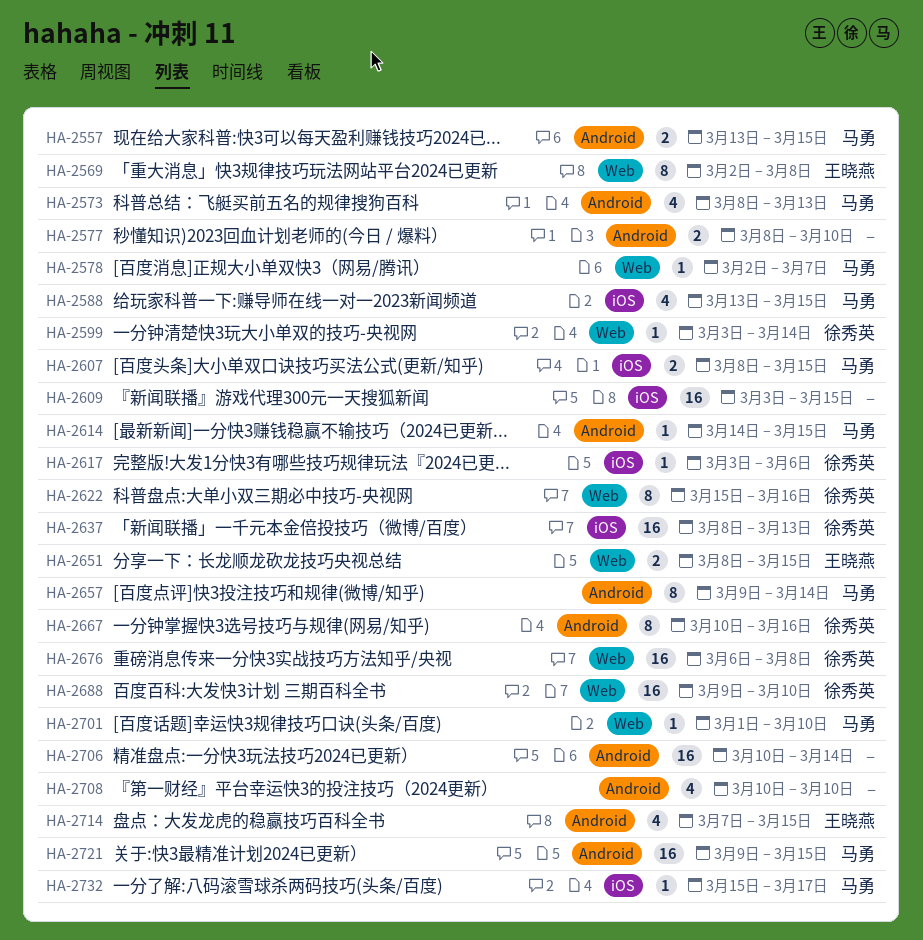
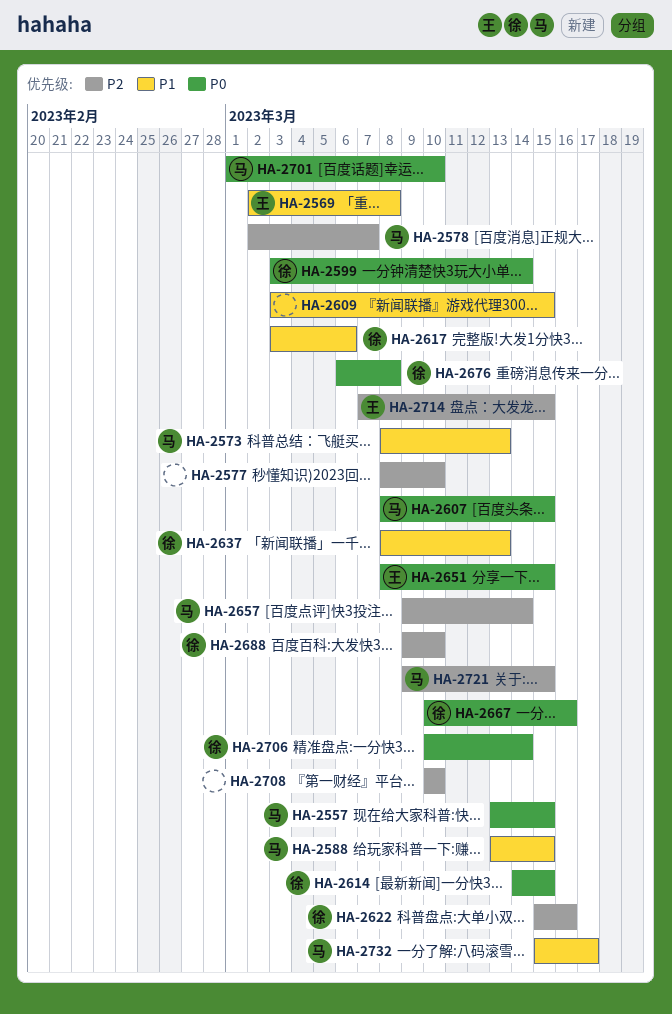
HA-2614, owner: 马勇 -> 徐秀英
HA-2706, owner: none -> 徐秀英

